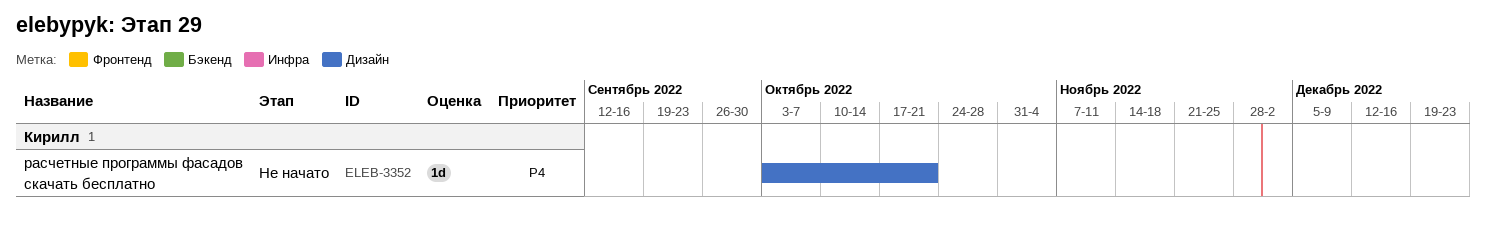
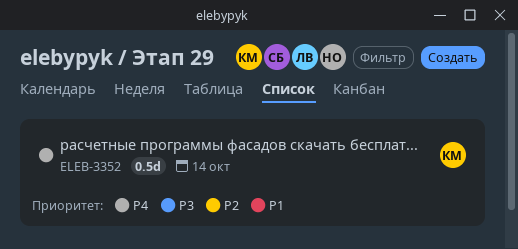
ELEB-3352, estimate: 1d -> 0.5d
ELEB-3352, due: Oct 21 -> Oct 14

